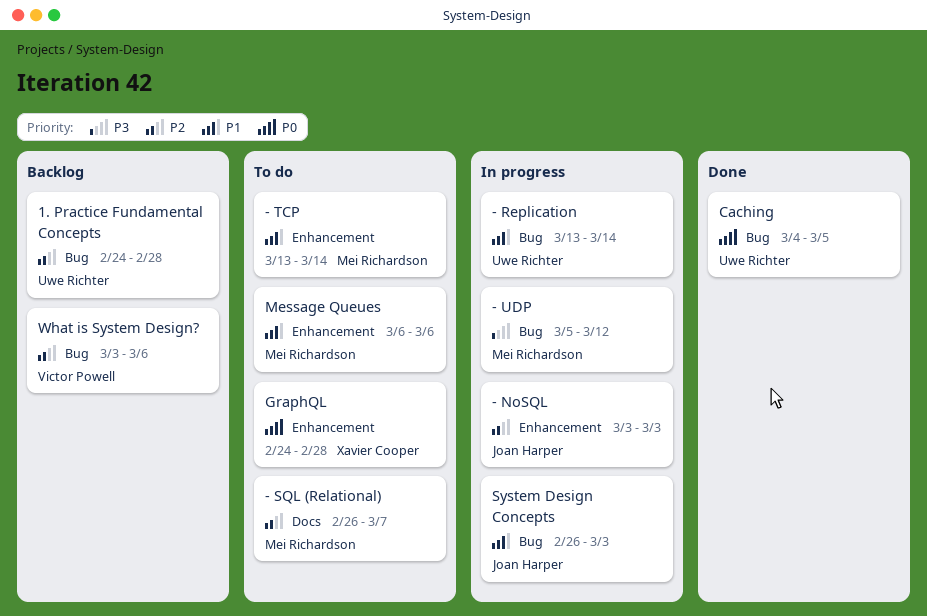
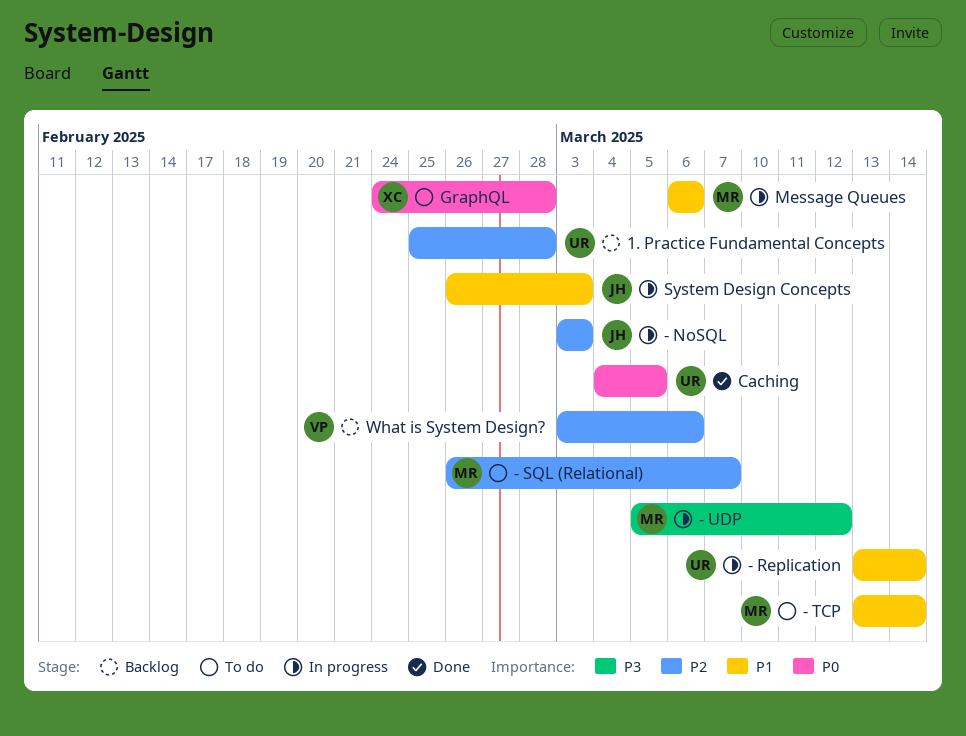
1. Practice Fundamental Concepts, start: Feb 24 -> Feb 25
Message Queues, status: To do -> In progress

